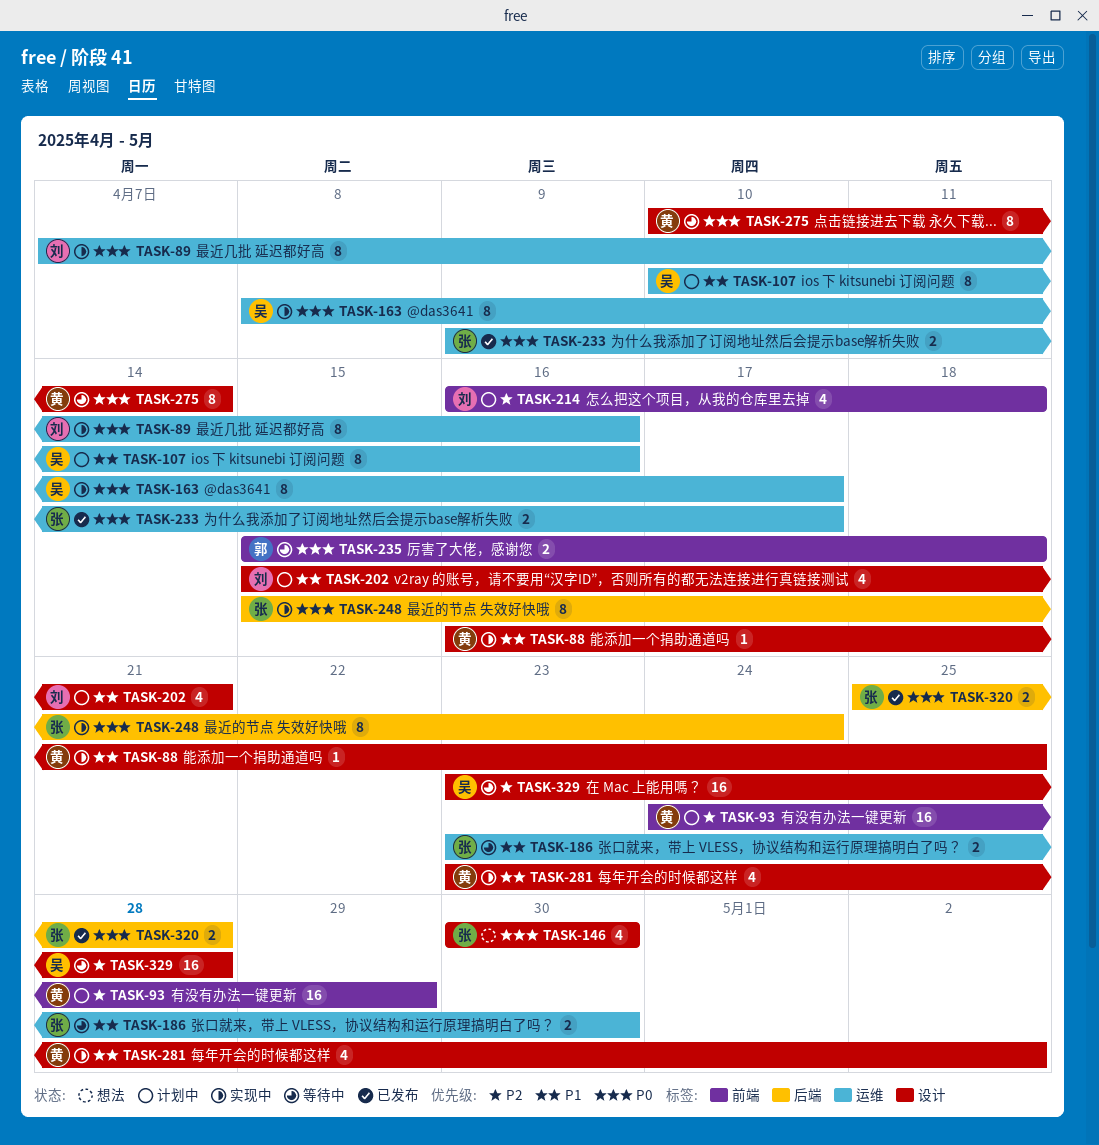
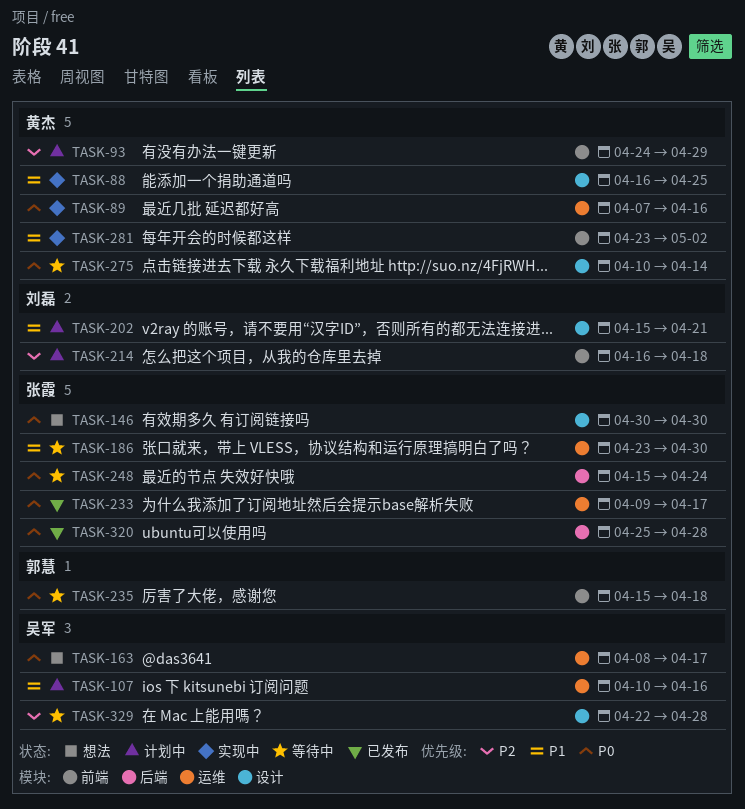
TASK-89, owner: 刘磊 -> 黄杰
TASK-163, status: 实现中 -> 想法
TASK-248, status: 实现中 -> 等待中
TASK-281, label: 设计 -> 前端
TASK-329, start: Apr 23 -> Apr 22

